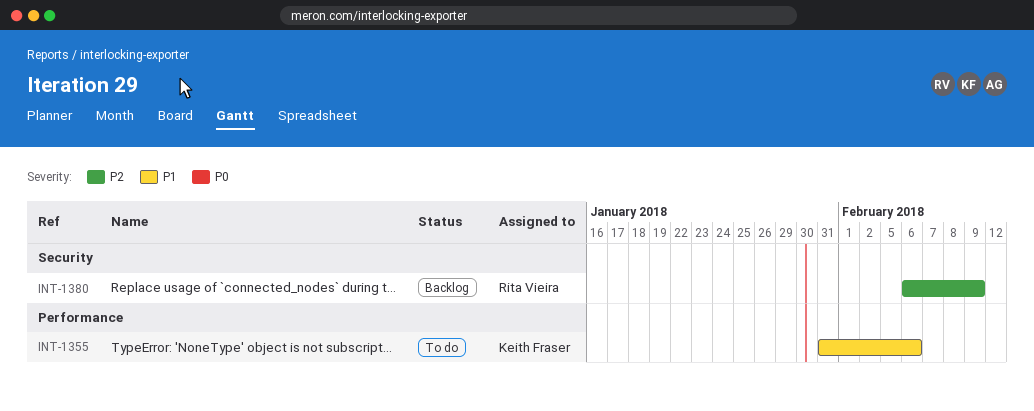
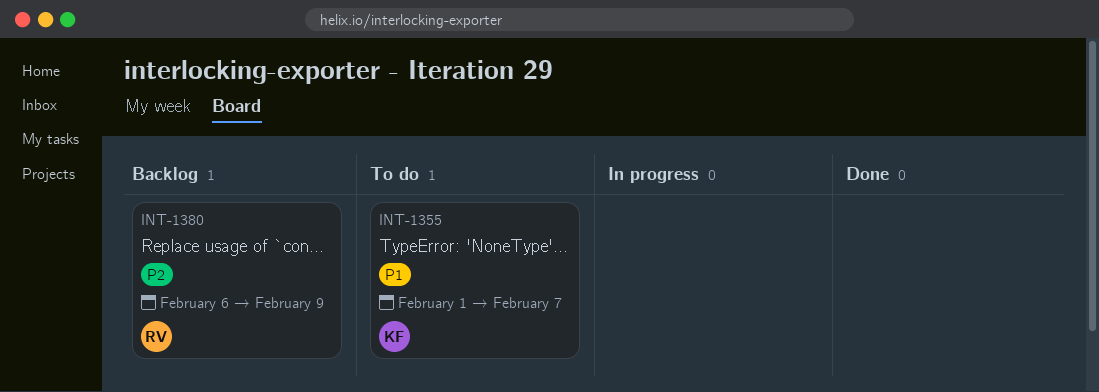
INT-1355, start: Jan 31 -> Feb 1
INT-1355, due: Feb 6 -> Feb 7

